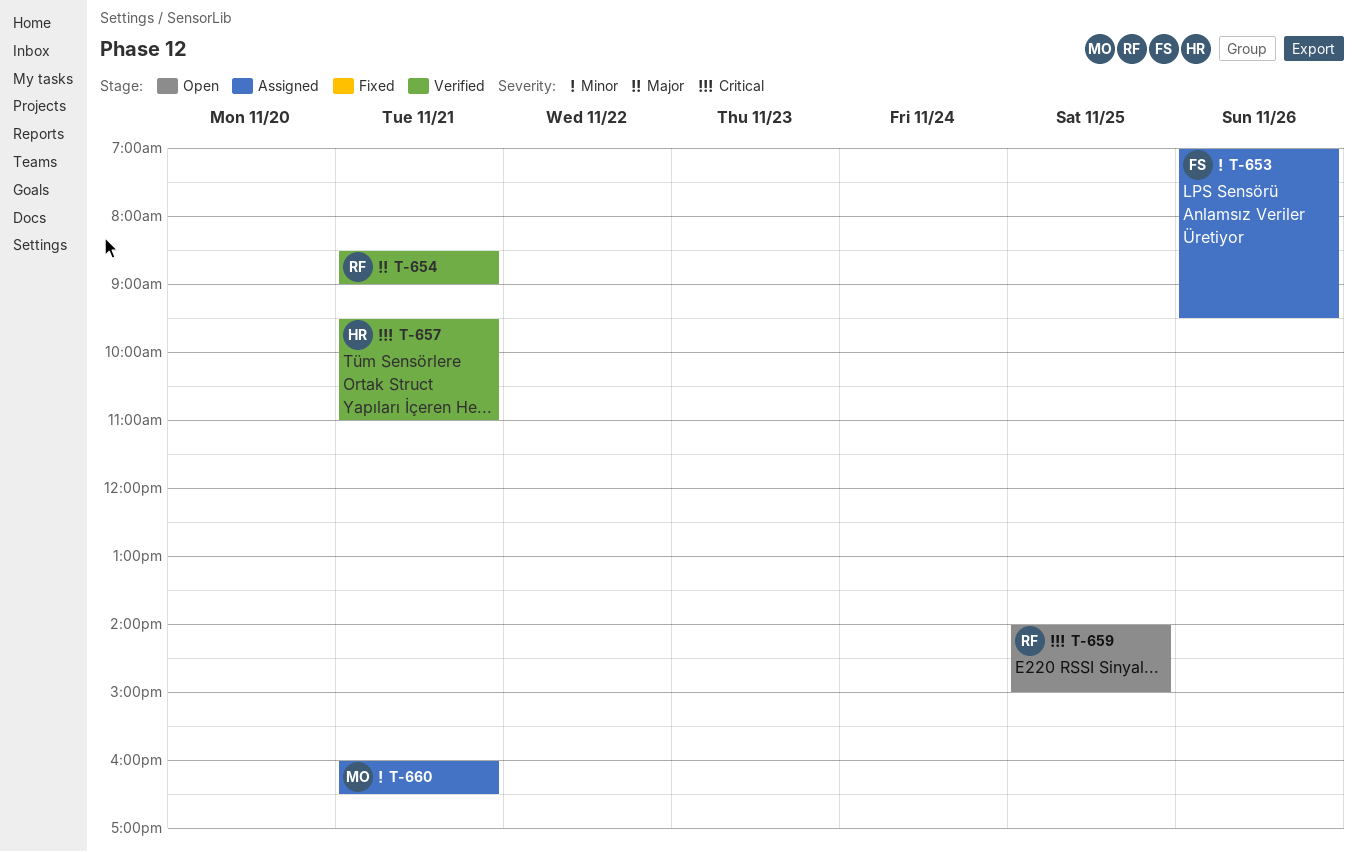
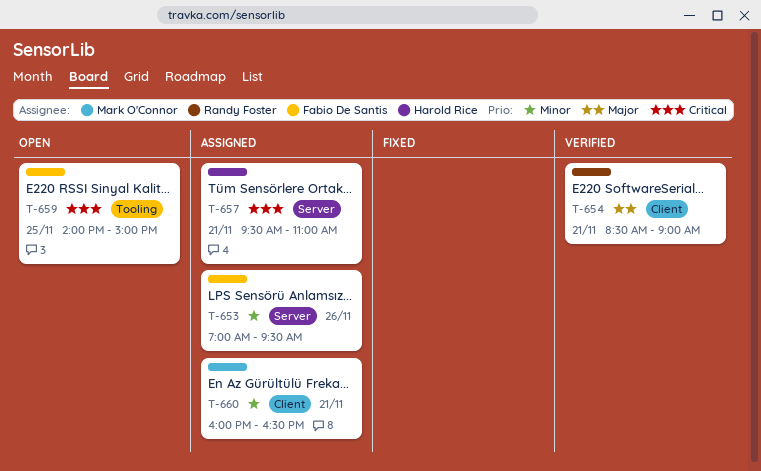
T-657, status: Verified -> Assigned
T-659, owner: Randy Foster -> Fabio De Santis

